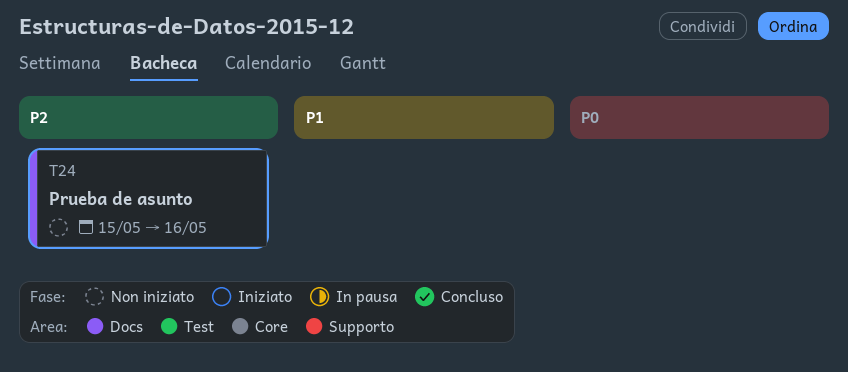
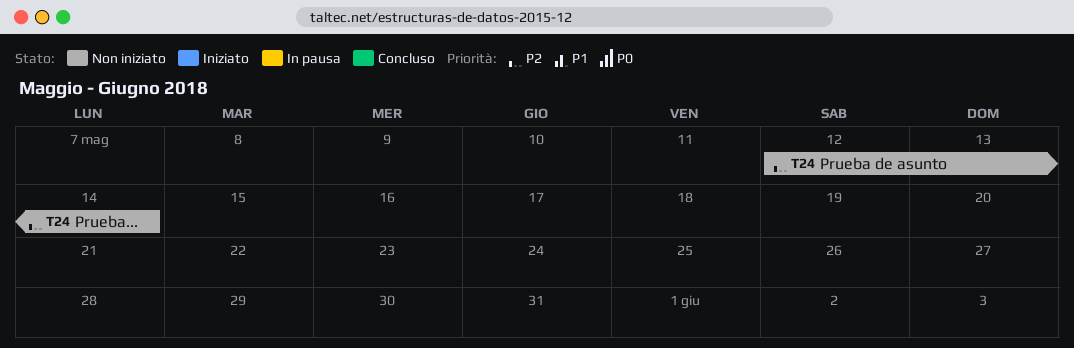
T24, start: May 15 -> May 12
T24, due: May 16 -> May 14

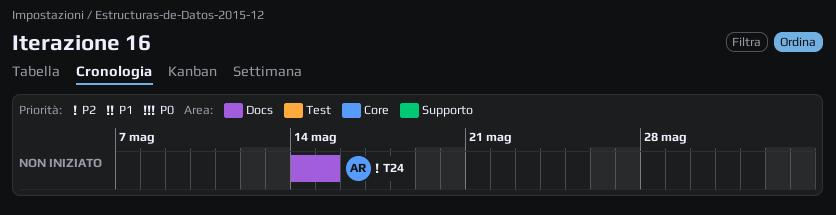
T24, start: May 12 -> May 14
T24, due: May 14 -> May 15

